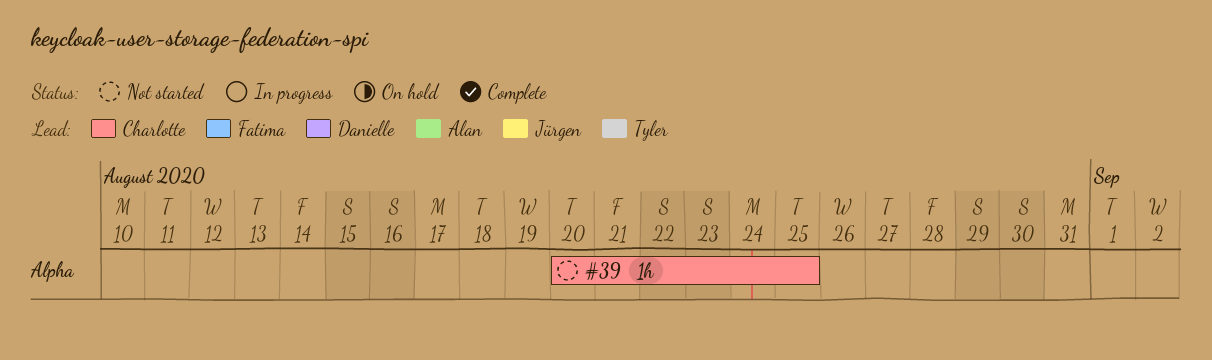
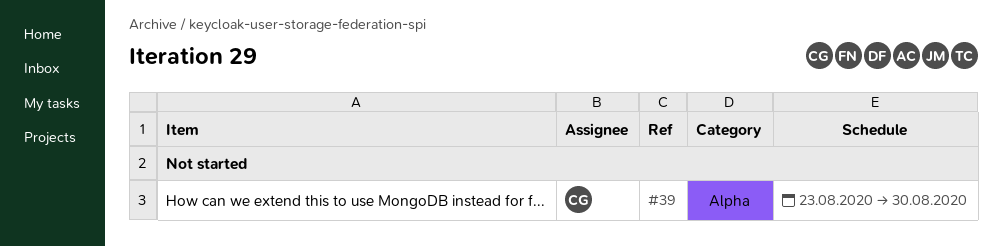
#39, start: Aug 20 -> Aug 23
#39, due: Aug 25 -> Aug 30

